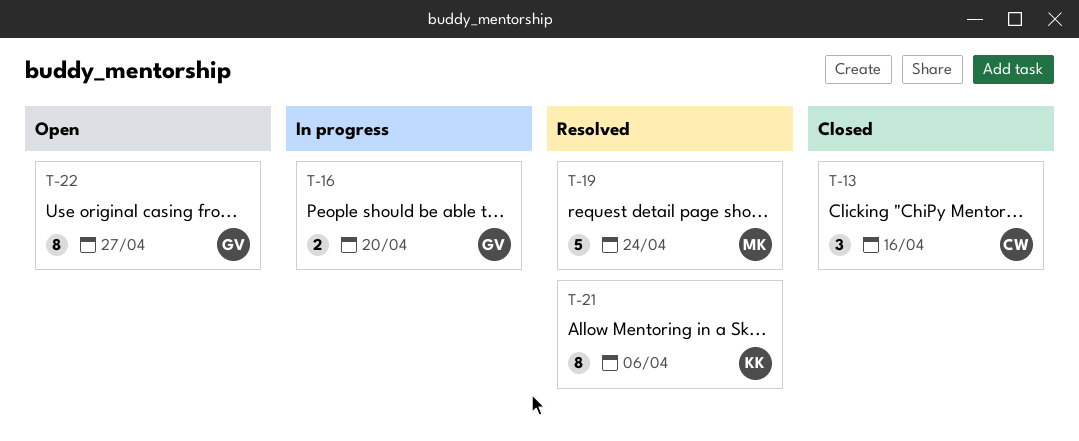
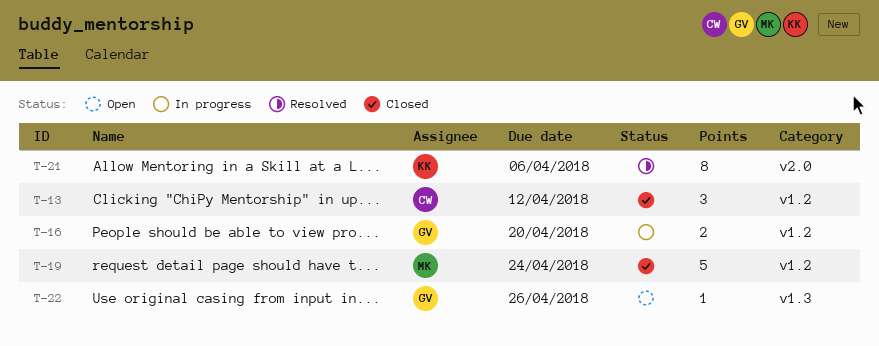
T-13, due: Apr 16 -> Apr 12
T-19, status: Resolved -> Closed
T-22, estimate: 8 -> 1
T-22, due: Apr 27 -> Apr 26

